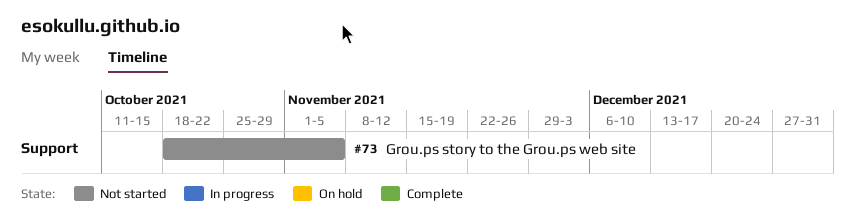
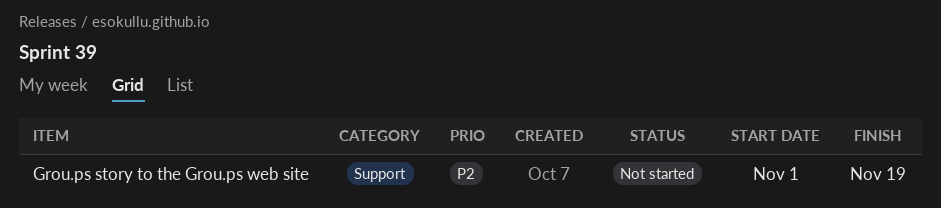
Grou.ps story to the Grou.ps web site, start: Oct 18 -> Nov 1
Grou.ps story to the Grou.ps web site, due: Nov 5 -> Nov 19

